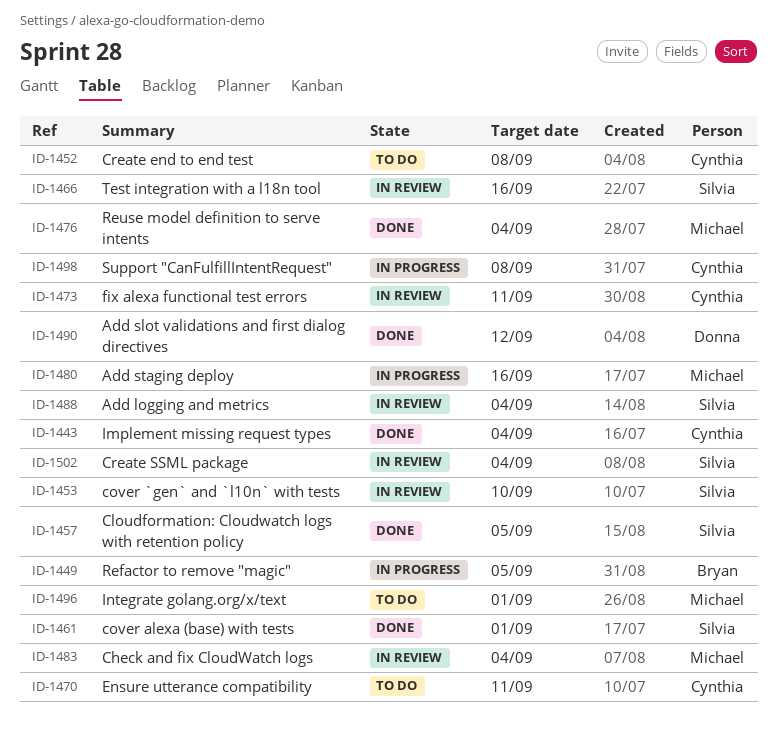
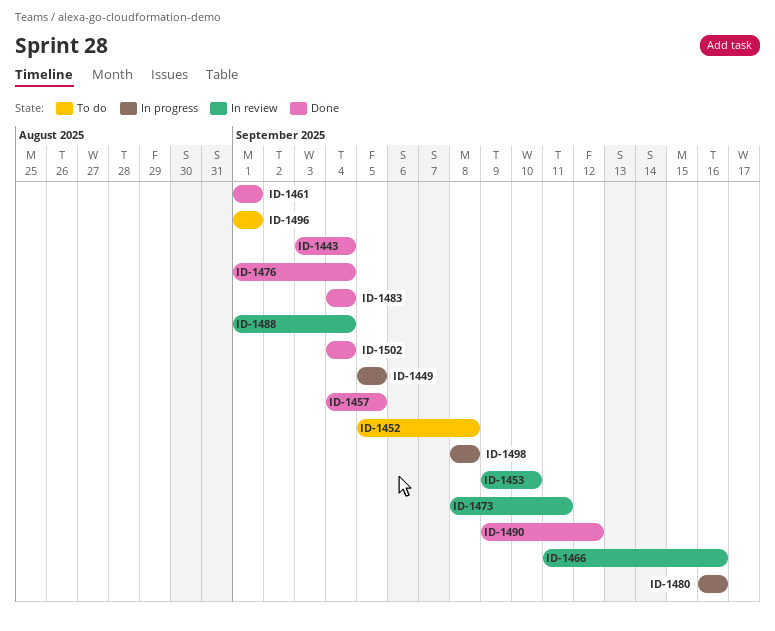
ID-1470: present -> none
ID-1483, status: In review -> Done
ID-1502, status: In review -> Done

